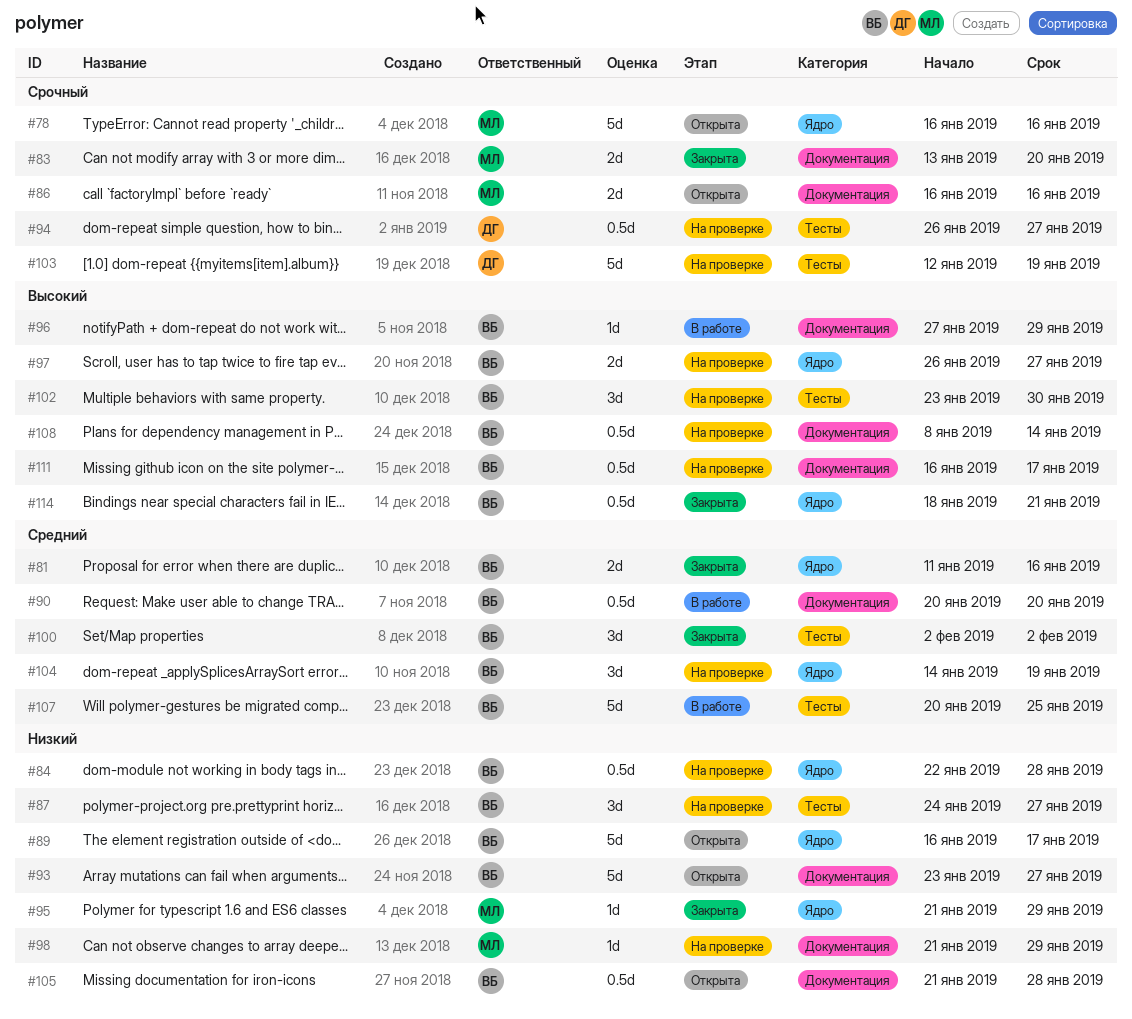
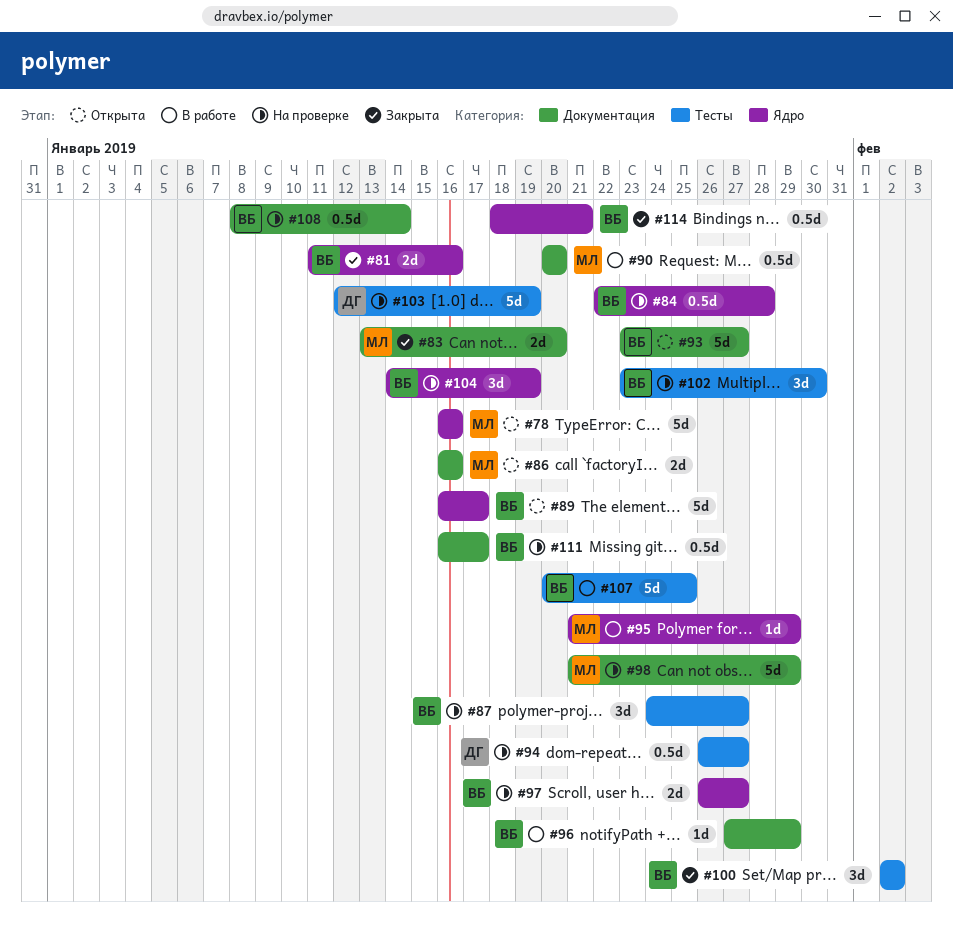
#90, owner: ВБ -> МЛ
#95, status: Закрыта -> В работе
#98, estimate: 1d -> 5d
#105: present -> none

